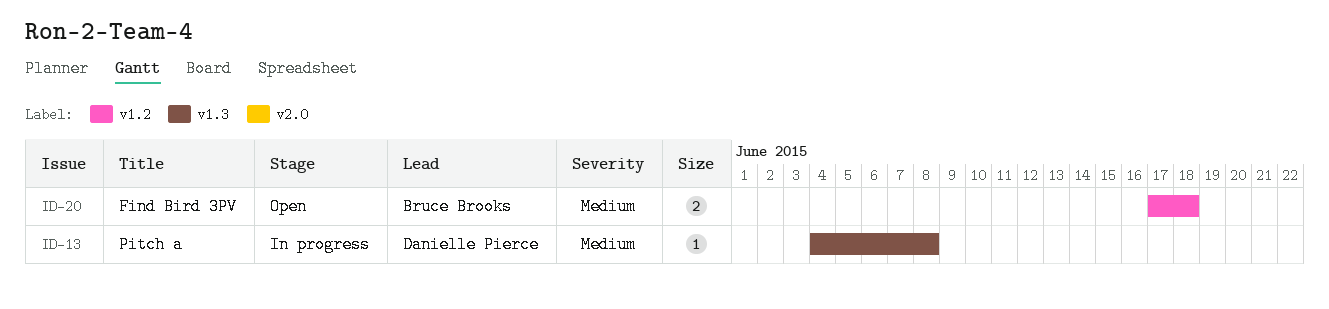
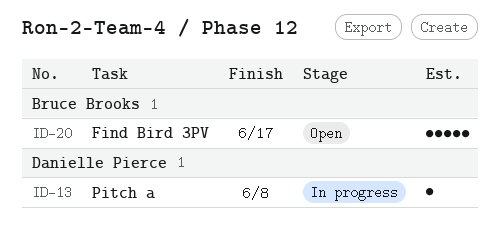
ID-20, estimate: 2 -> 5
ID-20, due: Jun 18 -> Jun 17

